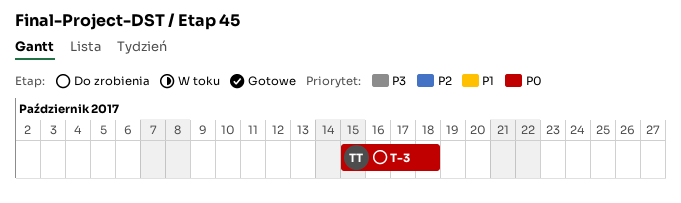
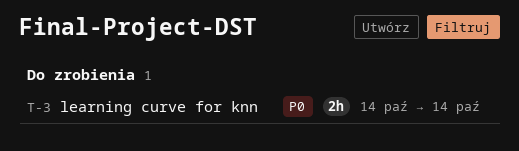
T-3, start: Oct 15 -> Oct 14
T-3, due: Oct 18 -> Oct 14

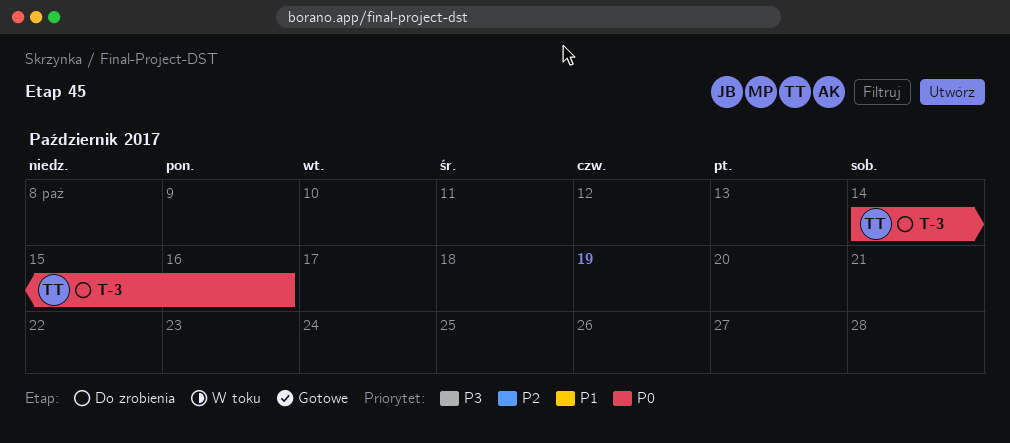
T-3, due: Oct 14 -> Oct 16

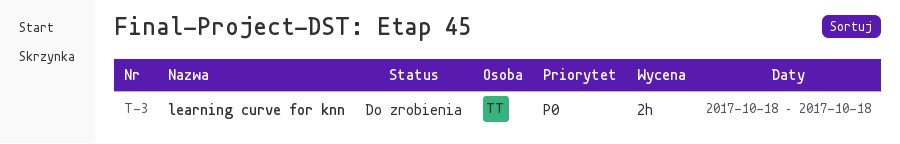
T-3, start: Oct 14 -> Oct 18
T-3, due: Oct 16 -> Oct 18

